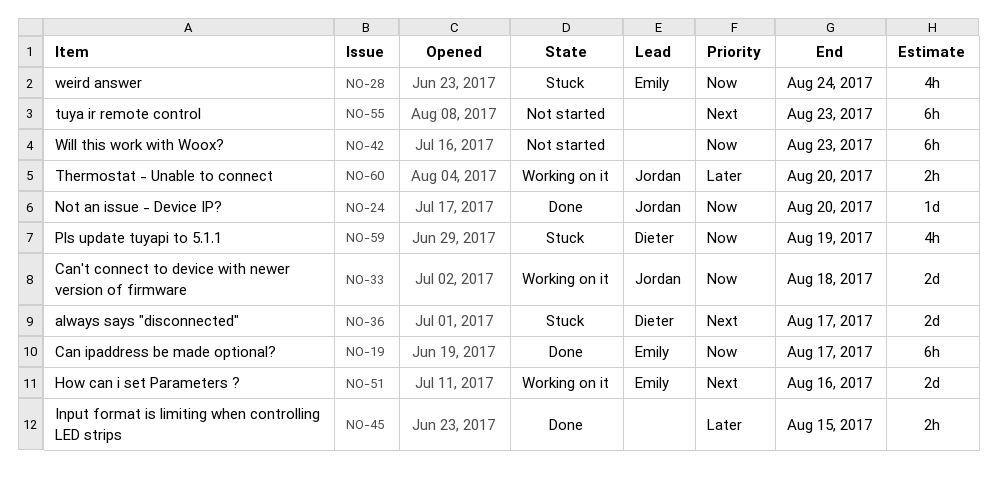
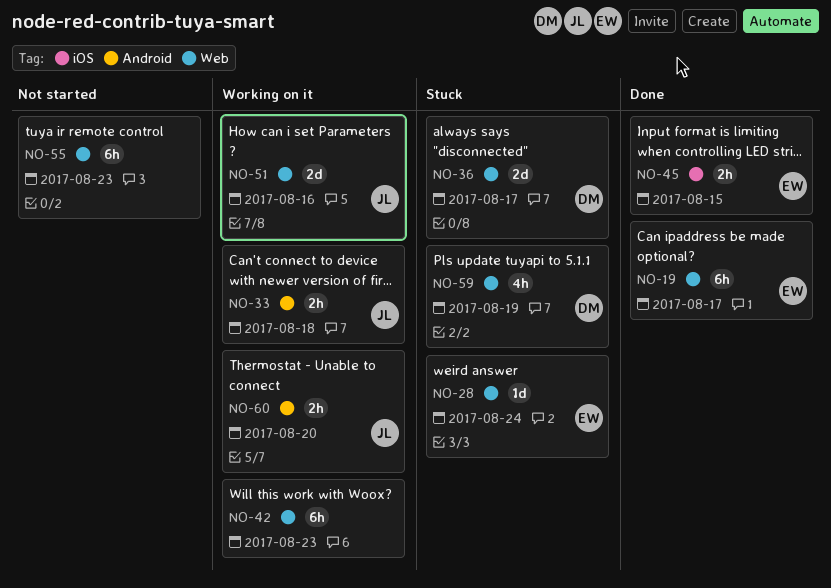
NO-24: present -> none
NO-28, estimate: 4h -> 1d
NO-33, estimate: 2d -> 2h
NO-42, status: Not started -> Working on it
NO-45, owner: none -> Emily
NO-51, owner: Emily -> Jordan

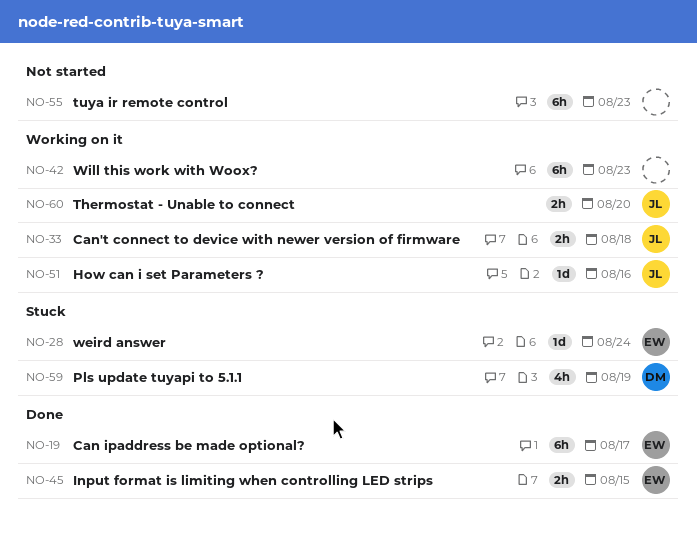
NO-36: present -> none
NO-51, estimate: 2d -> 1d

